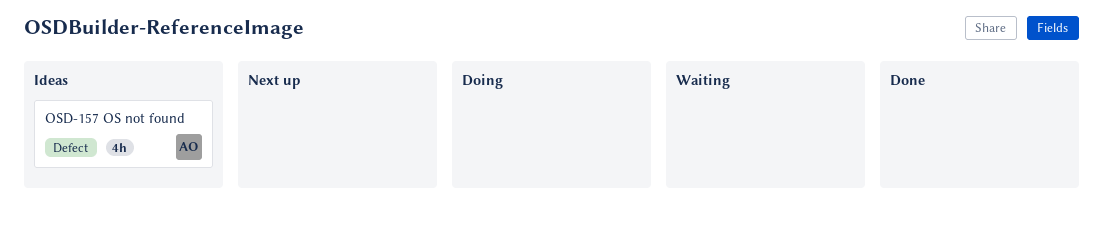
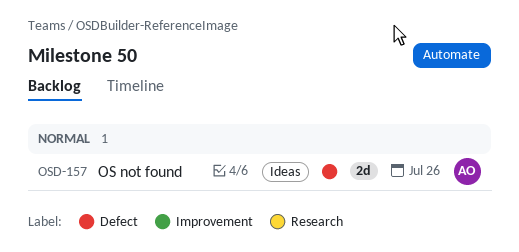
OSD-157, estimate: 4h -> 2d

